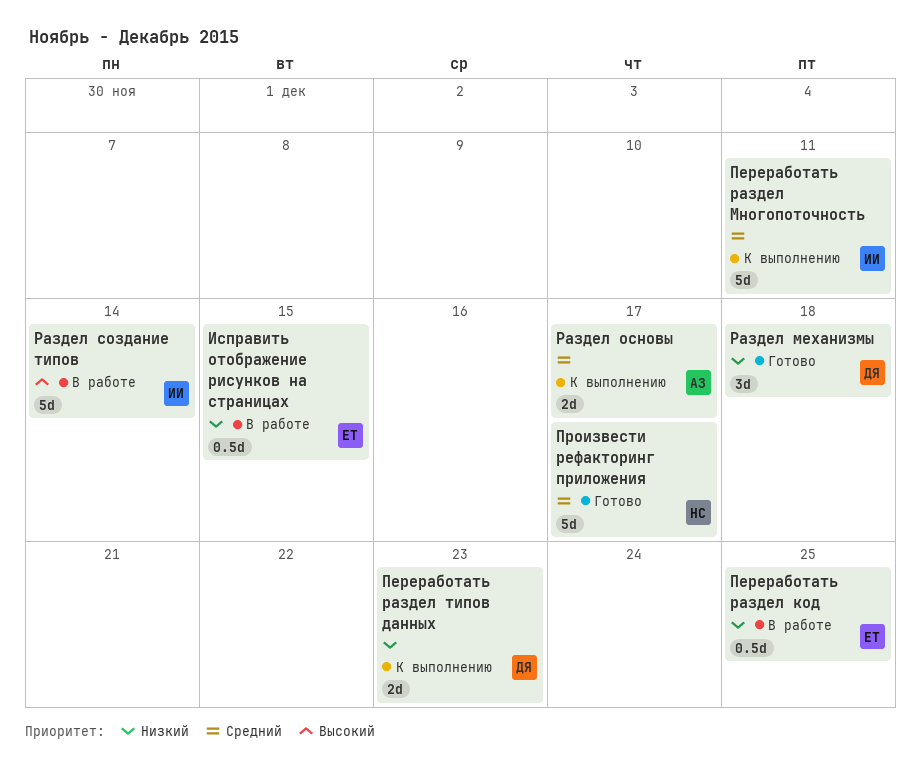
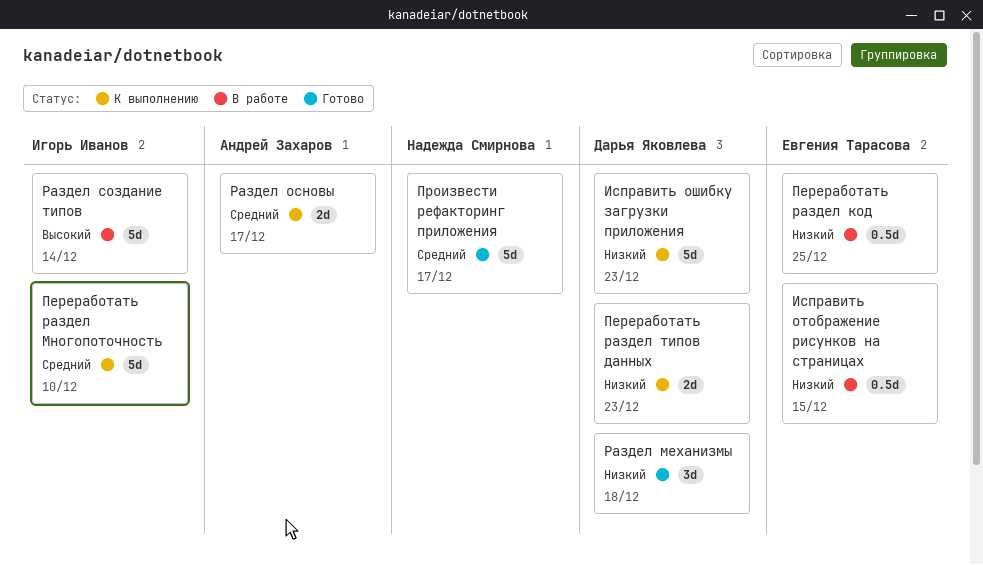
Исправить ошибку загрузки приложения: none -> present
Переработать раздел Многопоточность, due: Dec 11 -> Dec 10

